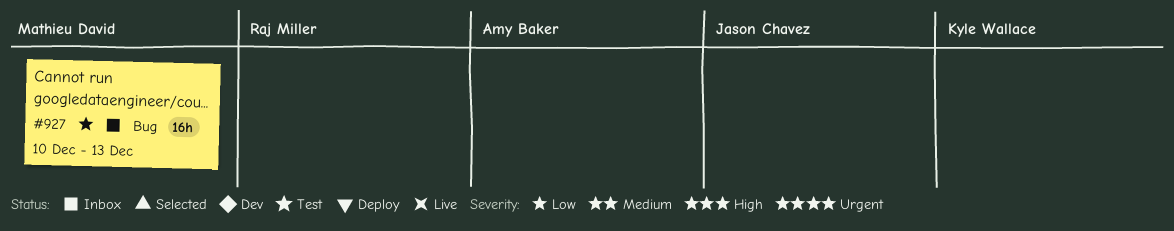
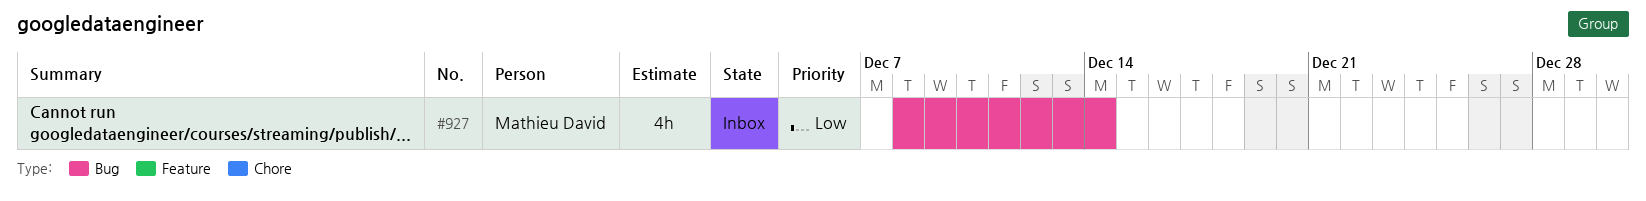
#927, estimate: 16h -> 4h
#927, start: Dec 10 -> Dec 8
#927, due: Dec 13 -> Dec 14

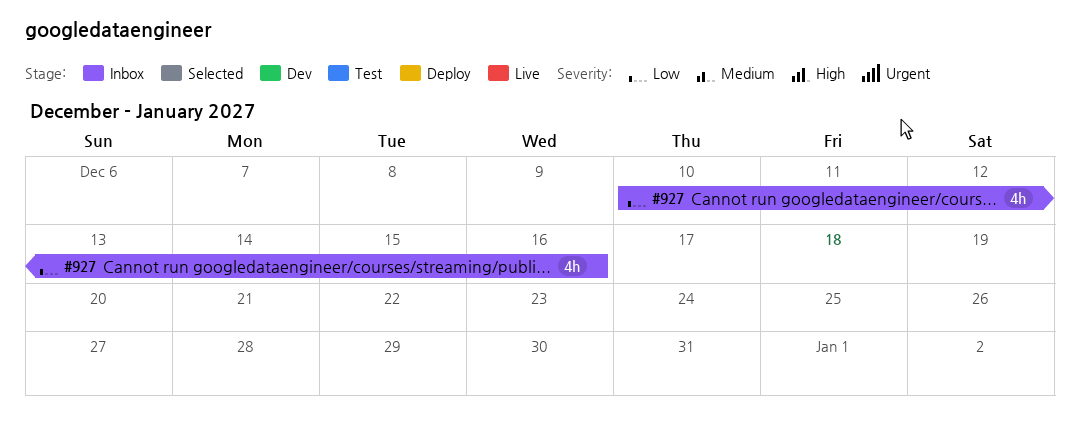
#927, start: Dec 8 -> Dec 10
#927, due: Dec 14 -> Dec 16

